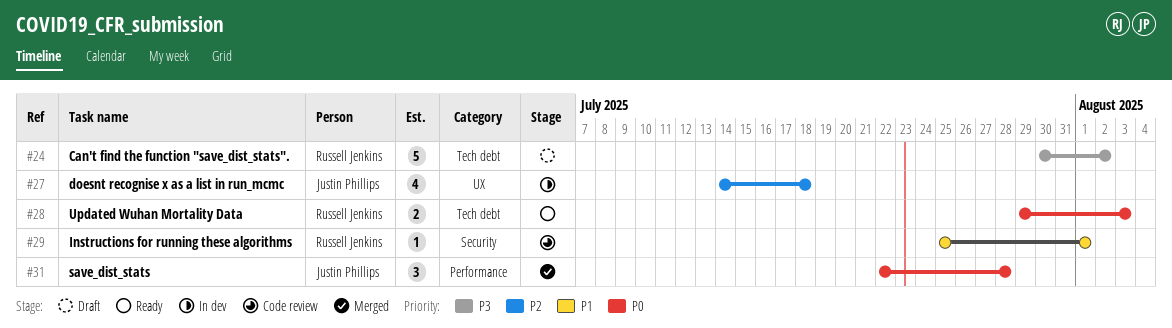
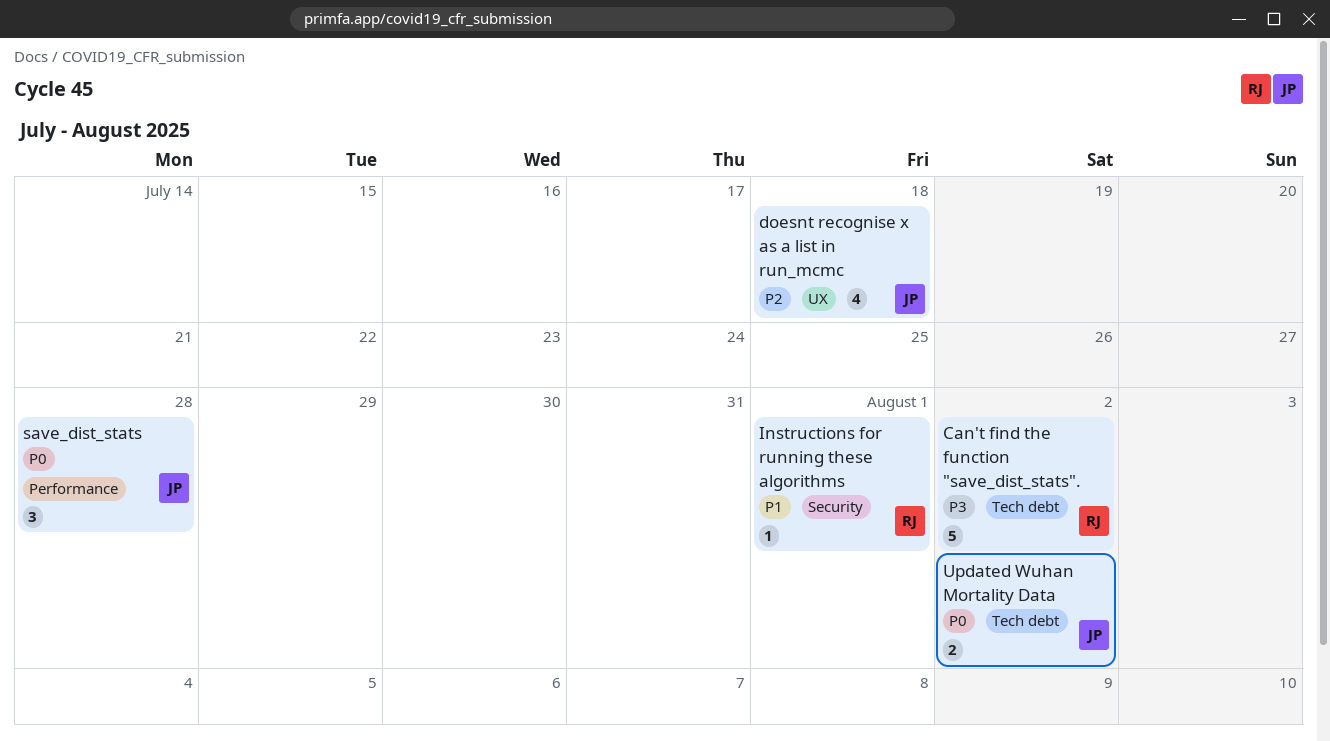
Updated Wuhan Mortality Data, owner: Russell Jenkins -> Justin Phillips
Updated Wuhan Mortality Data, due: Aug 3 -> Aug 2

